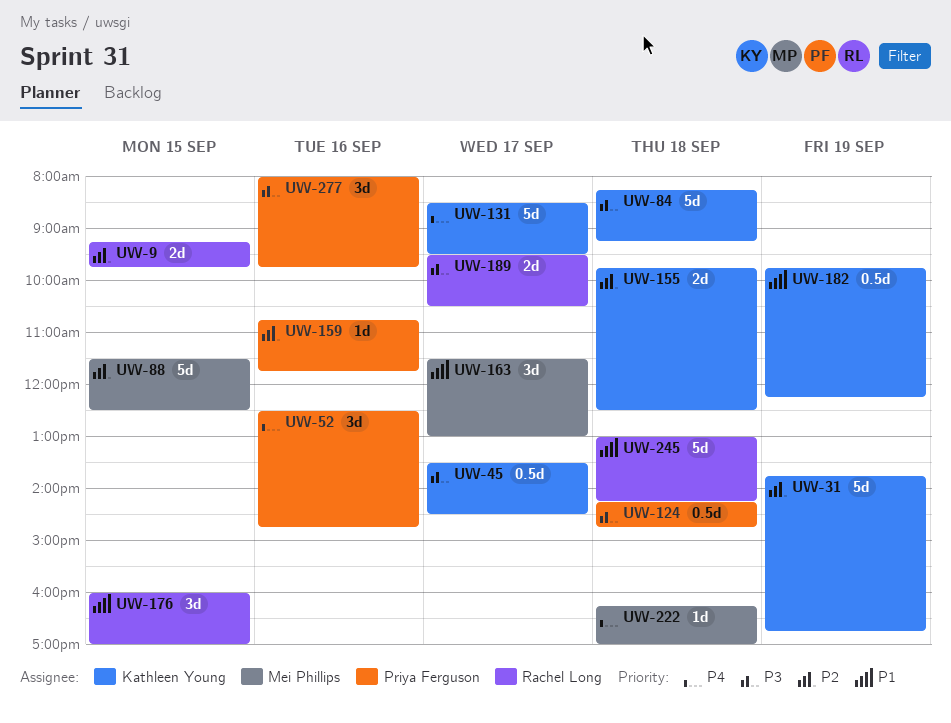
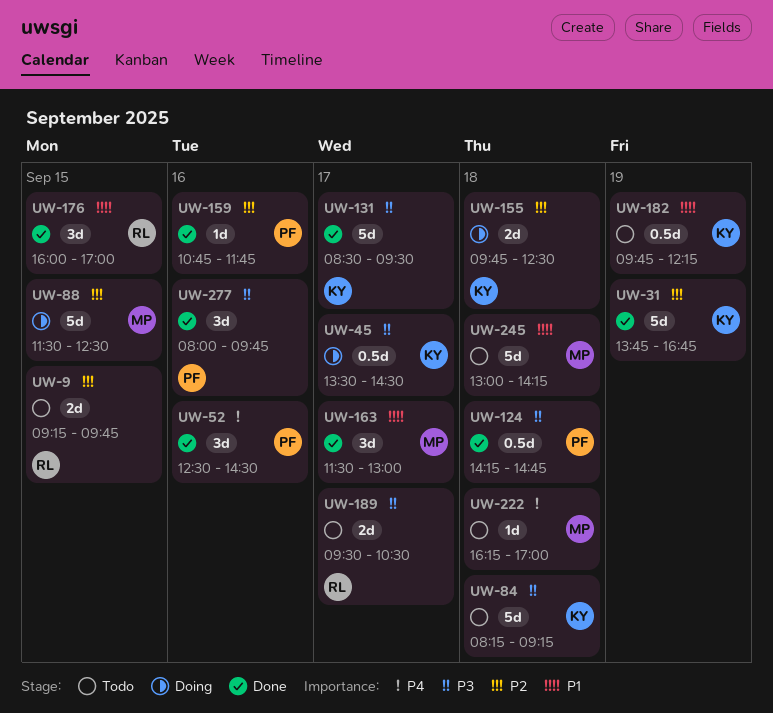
UW-52, ends: 14:45 -> 14:30
UW-131, priority: P4 -> P3
UW-245, owner: Rachel Long -> Mei Phillips

